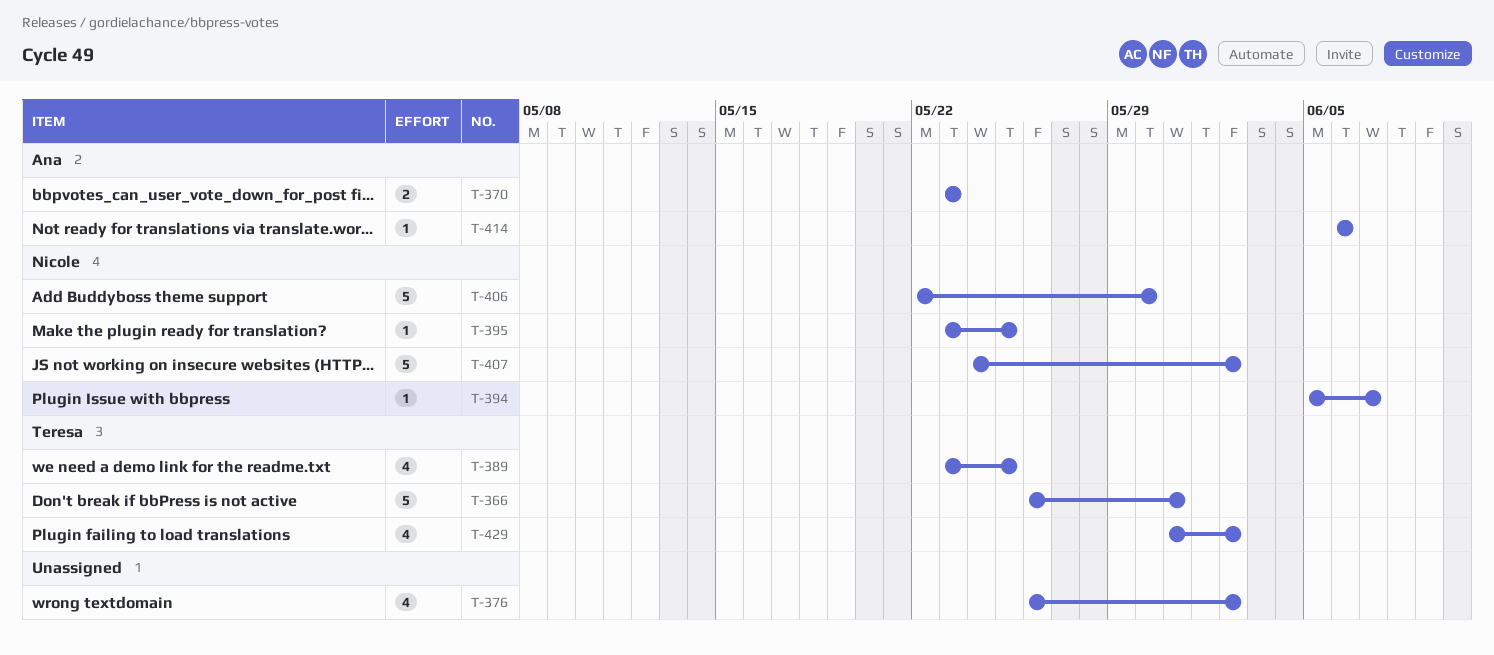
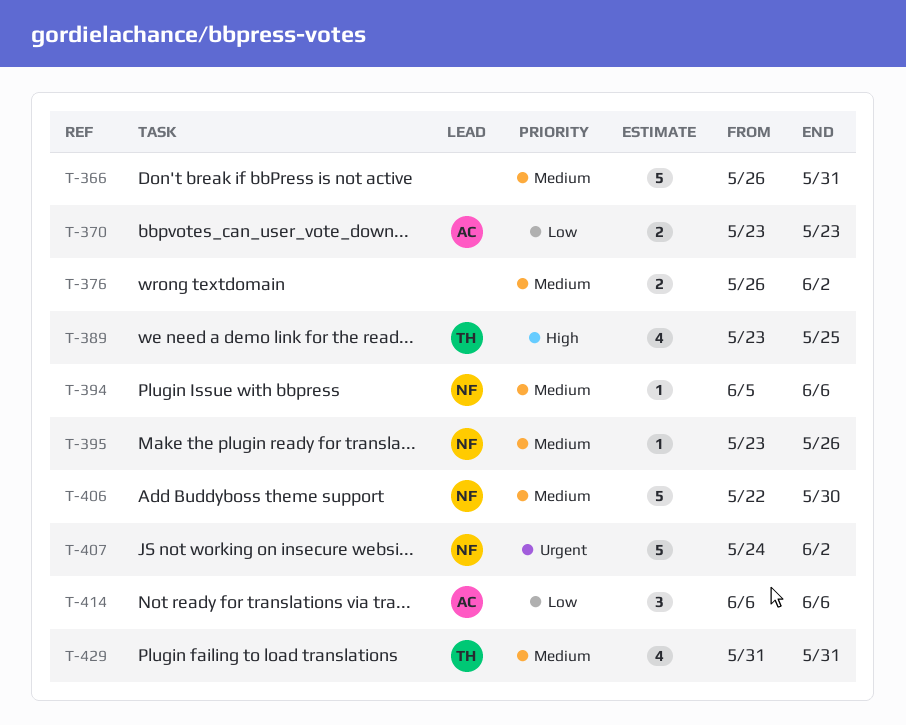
T-366, owner: Teresa -> none
T-376, estimate: 4 -> 2
T-394, due: Jun 7 -> Jun 6
T-395, due: May 25 -> May 26
T-414, estimate: 1 -> 3
T-429, due: Jun 2 -> May 31

